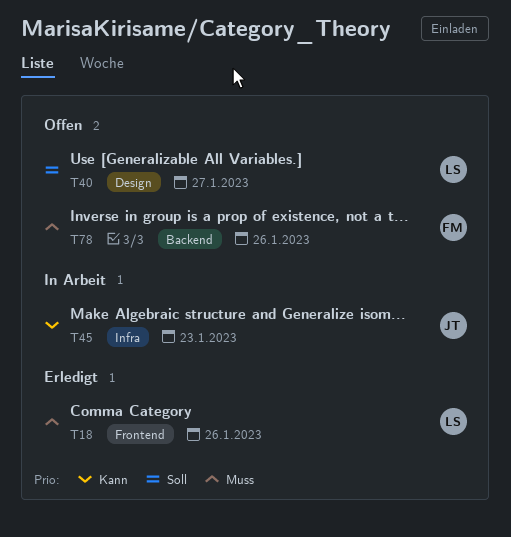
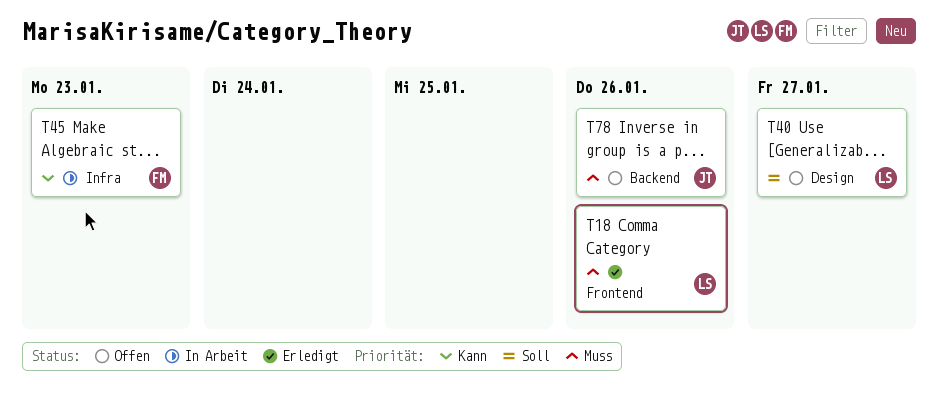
T45, owner: JT -> FM
T78, owner: FM -> JT

